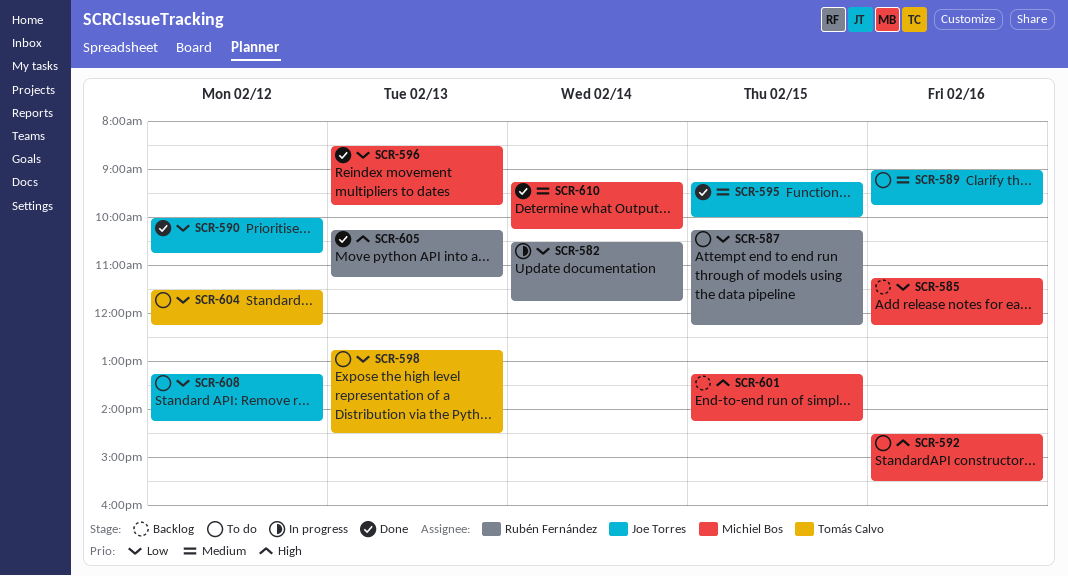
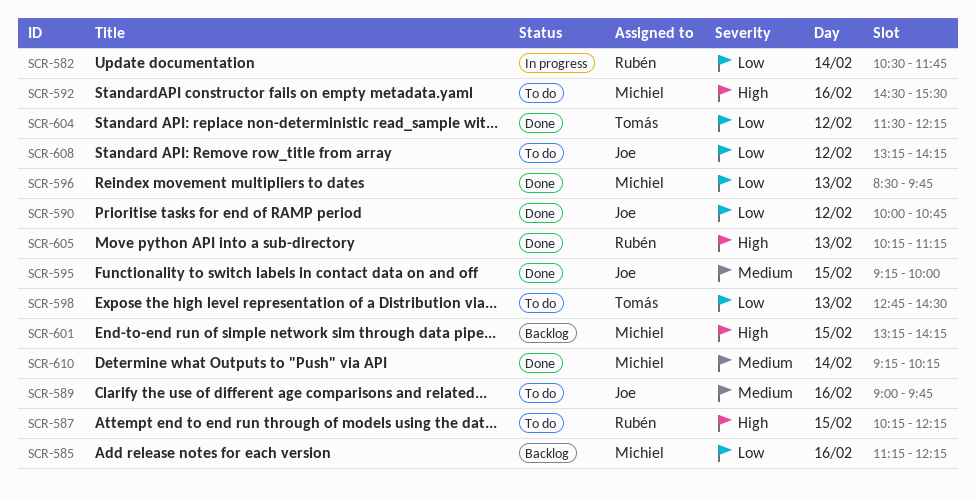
SCR-587, priority: Low -> High
SCR-604, status: To do -> Done

